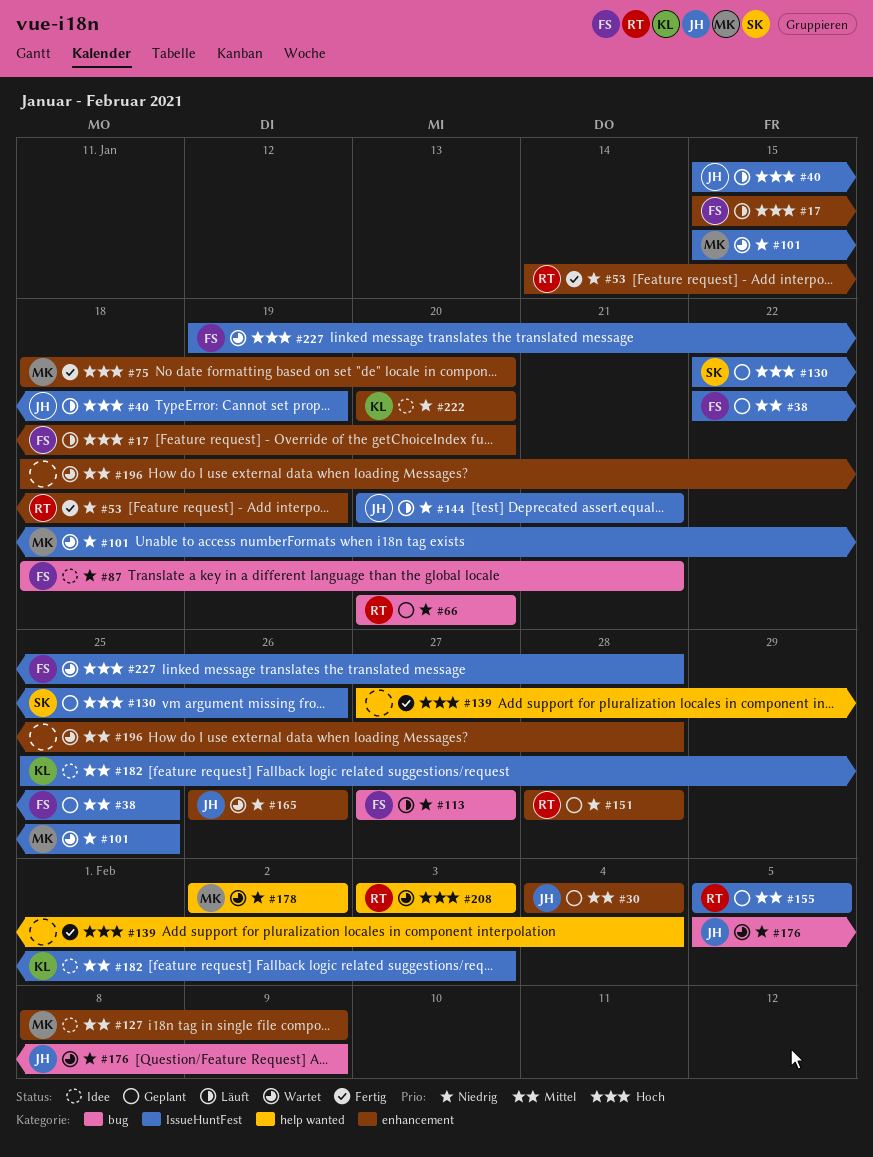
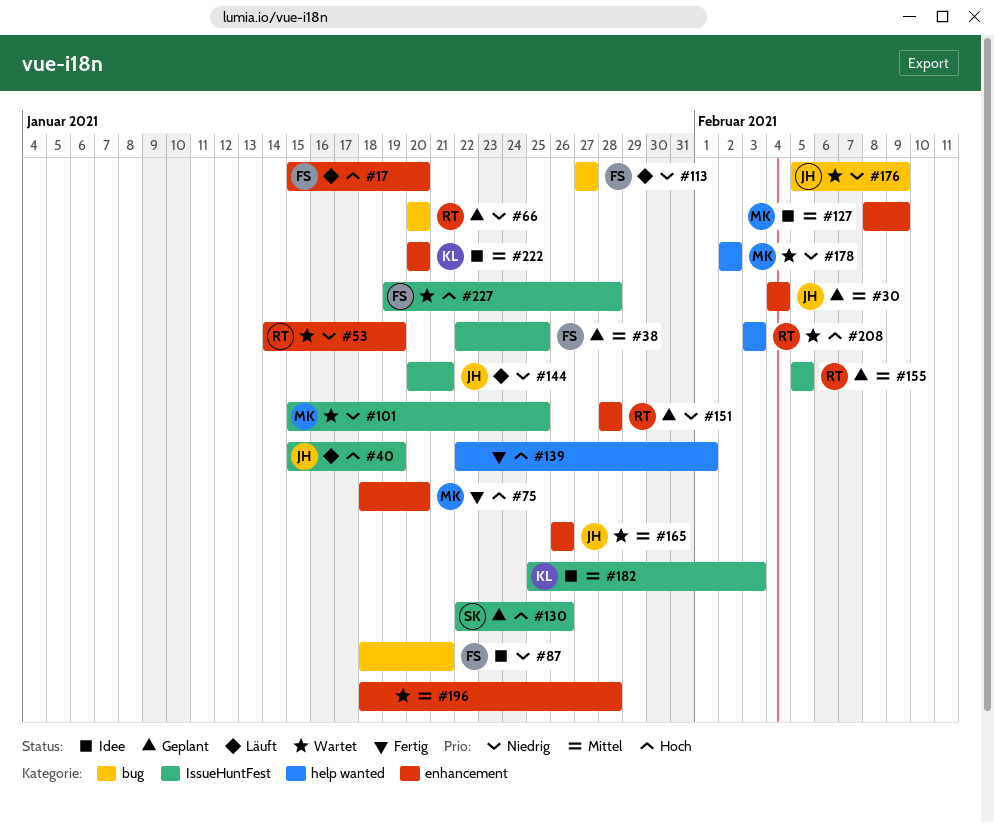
#53, status: Fertig -> Wartet
#139, start: Jan 27 -> Jan 22
#139, due: Feb 4 -> Feb 1
#165, priority: Niedrig -> Mittel
#222, priority: Niedrig -> Mittel

